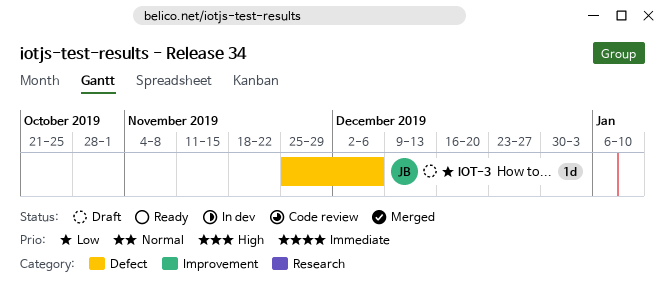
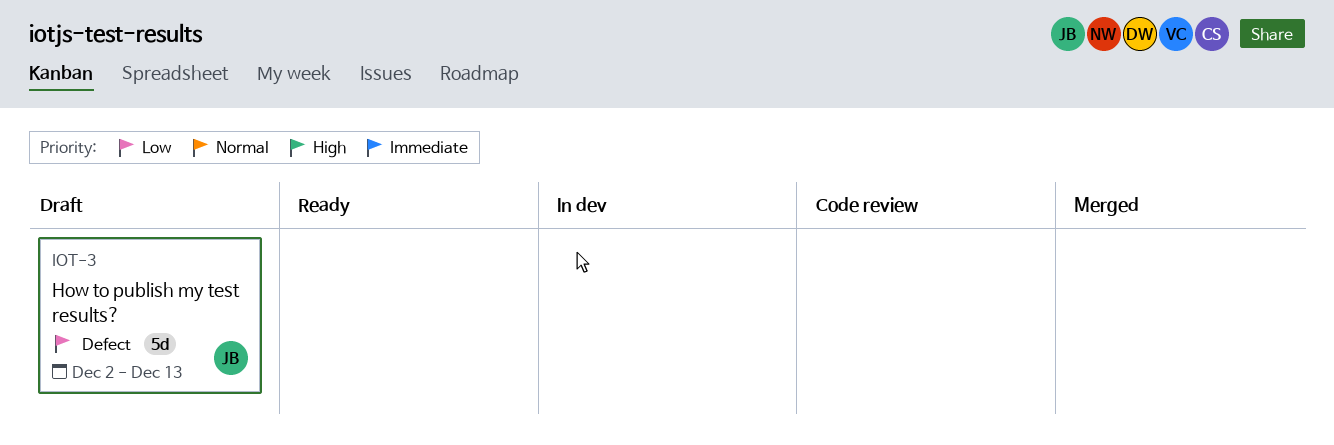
IOT-3, estimate: 1d -> 5d
IOT-3, start: Nov 25 -> Dec 2
IOT-3, due: Dec 6 -> Dec 13

